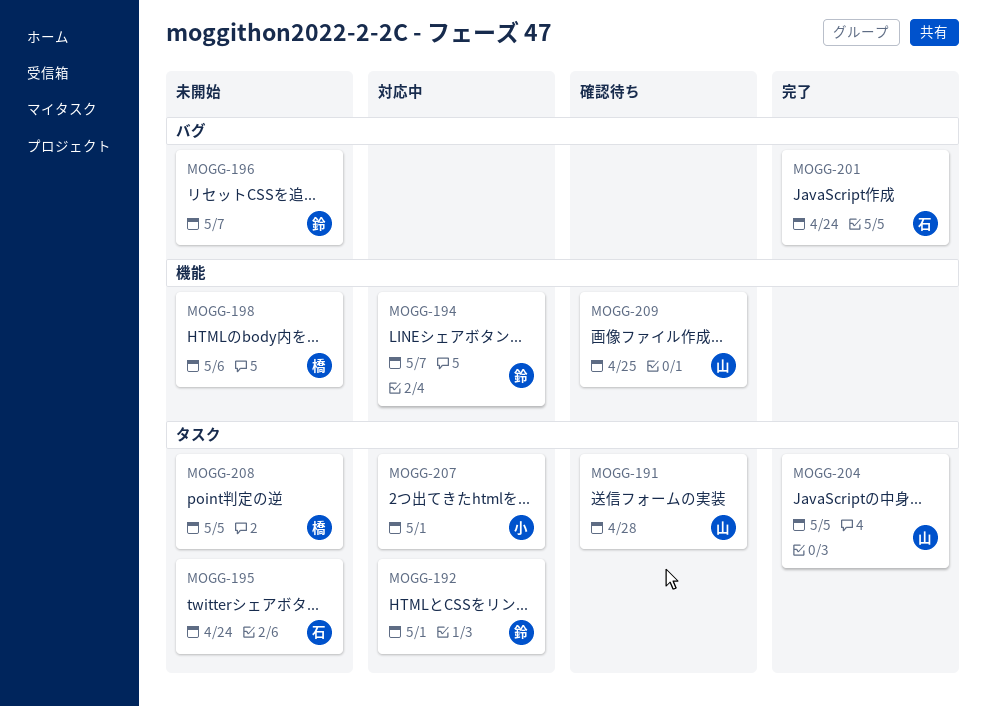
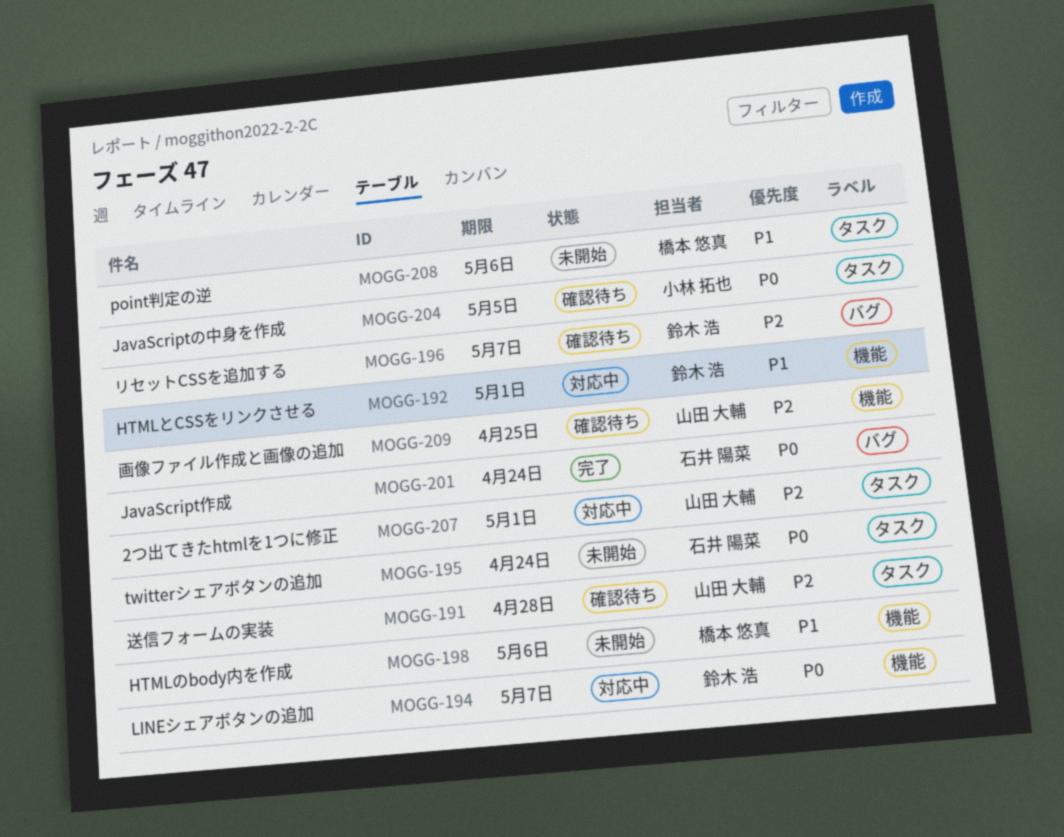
MOGG-192, label: タスク -> 機能
MOGG-196, status: 未開始 -> 確認待ち
MOGG-204, status: 完了 -> 確認待ち
MOGG-204, owner: 山田 大輔 -> 小林 拓也
MOGG-207, owner: 小林 拓也 -> 山田 大輔
MOGG-208, due: May 5 -> May 6

